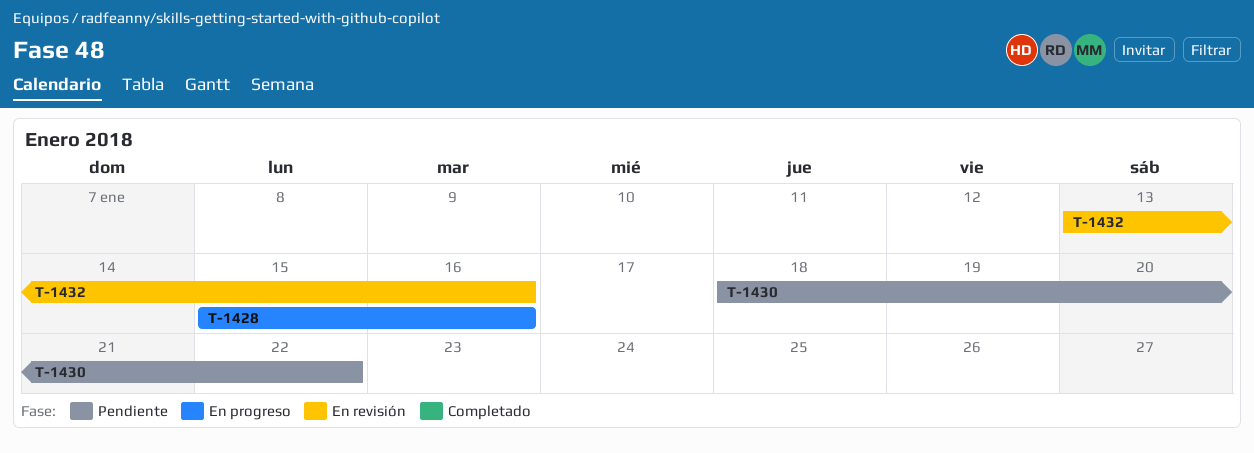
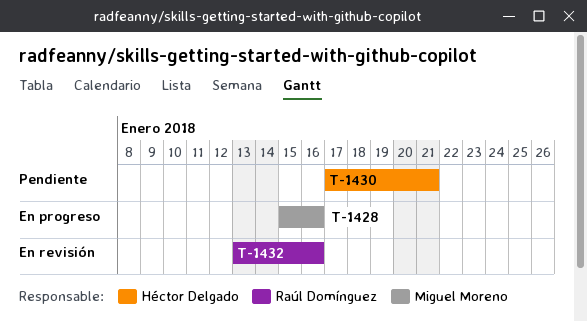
T-1430, start: Jan 18 -> Jan 17
T-1430, due: Jan 22 -> Jan 21

